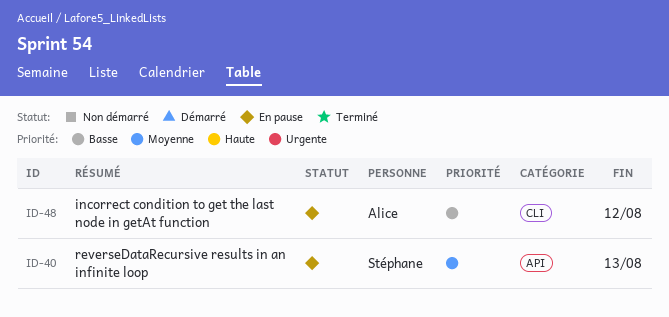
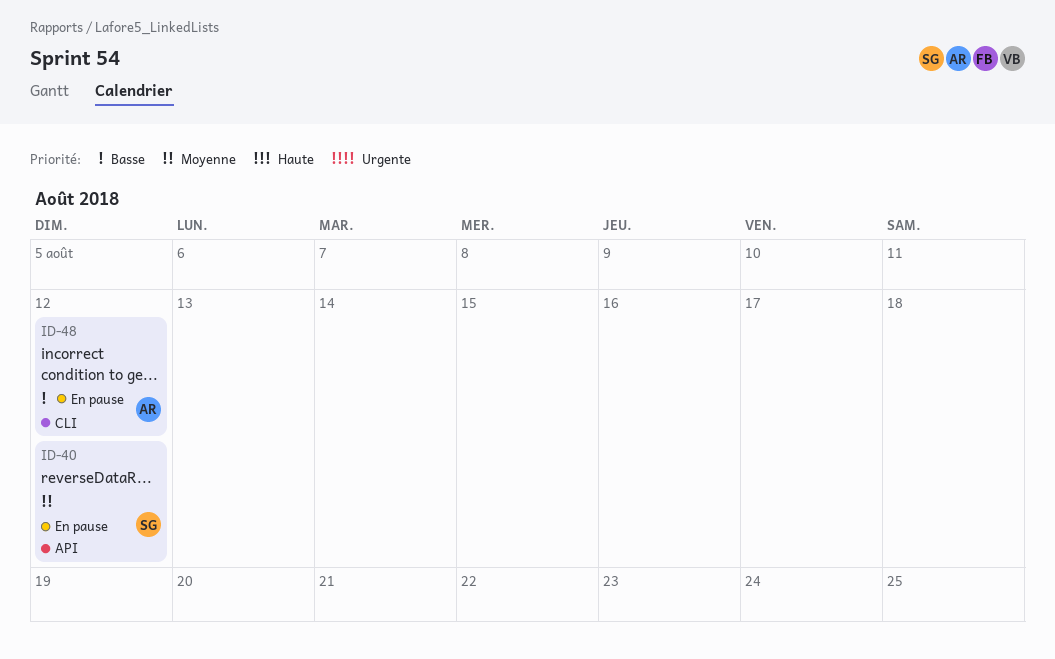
ID-40, due: Aug 13 -> Aug 12

